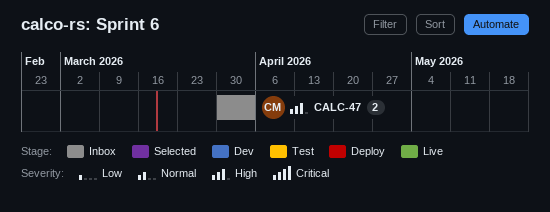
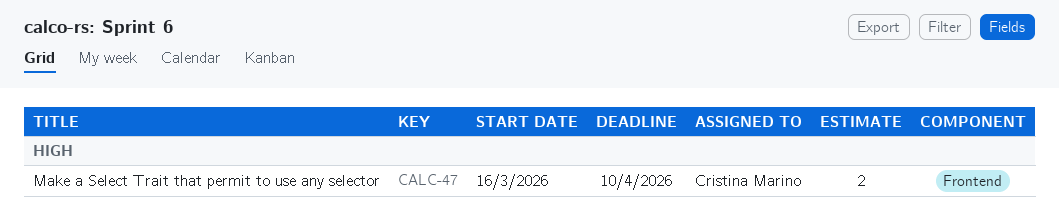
CALC-47, start: Mar 30 -> Mar 16
CALC-47, due: Apr 3 -> Apr 10

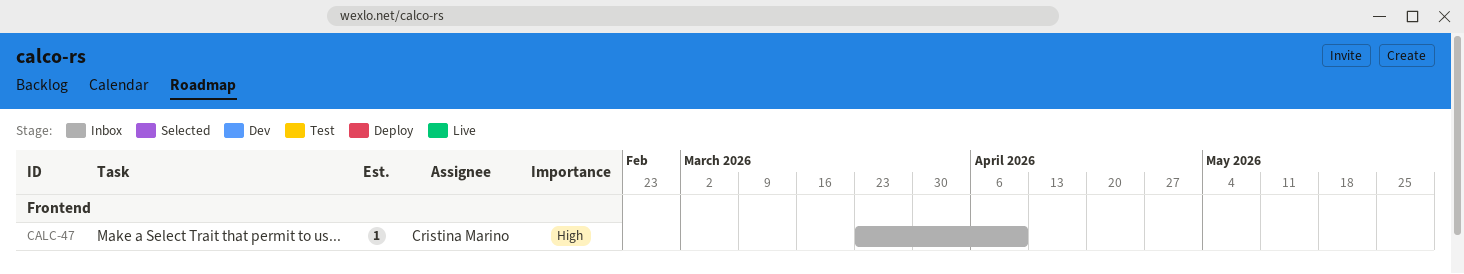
CALC-47, estimate: 2 -> 1
CALC-47, start: Mar 16 -> Mar 23

